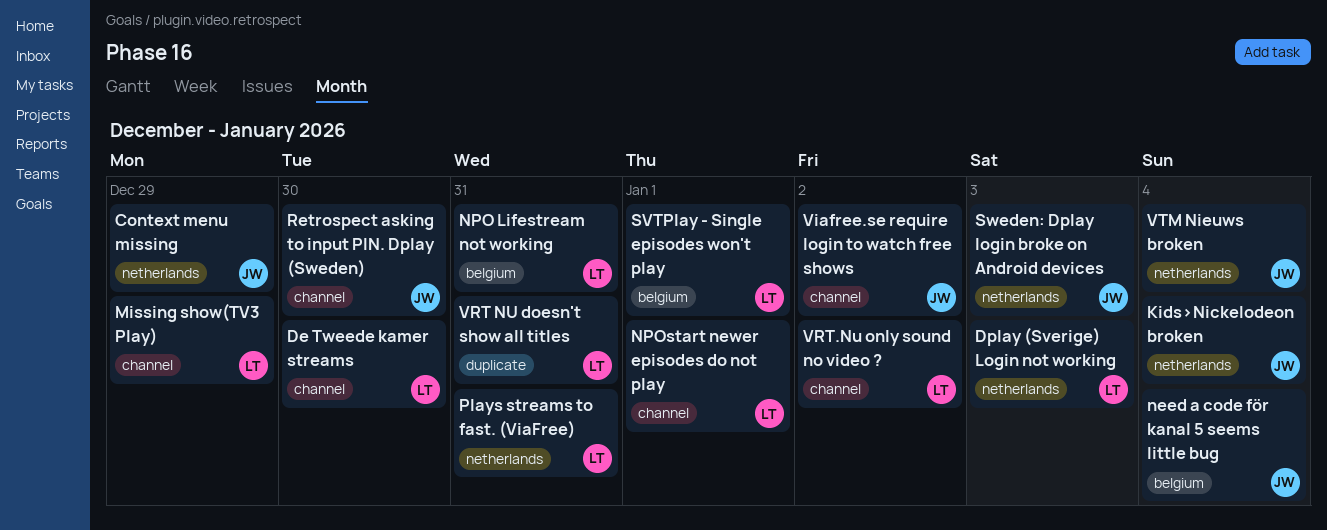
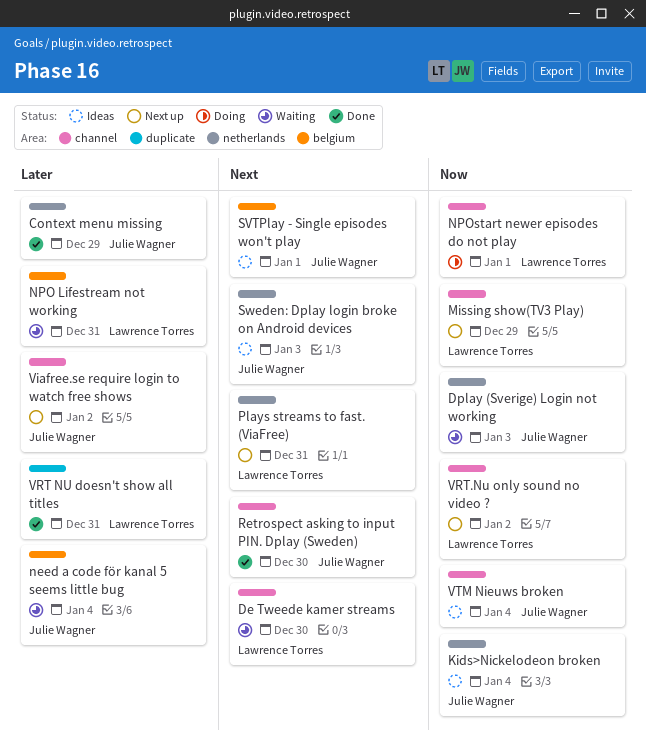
Dplay (Sverige) Login not working, owner: Lawrence Torres -> Julie Wagner
SVTPlay - Single episodes won't play, owner: Lawrence Torres -> Julie Wagner
VTM Nieuws broken, label: netherlands -> channel

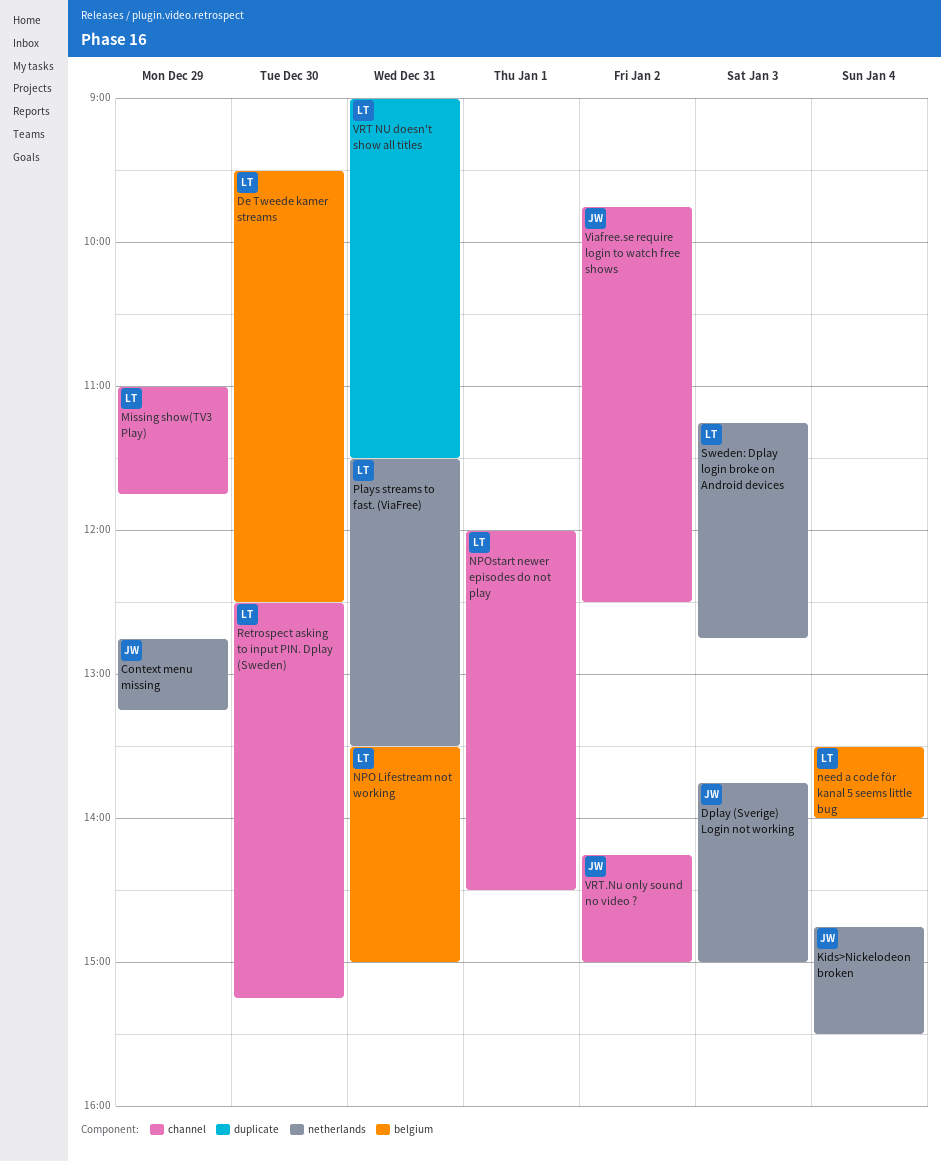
De Tweede kamer streams, label: channel -> belgium
need a code för kanal 5 seems little bug, owner: Julie Wagner -> Lawrence Torres
Retrospect asking to input PIN. Dplay (Sweden), owner: Julie Wagner -> Lawrence Torres
SVTPlay - Single episodes won't play: present -> none
Sweden: Dplay login broke on Android devices, owner: Julie Wagner -> Lawrence Torres
VRT.Nu only sound no video ?, owner: Lawrence Torres -> Julie Wagner
VTM Nieuws broken: present -> none

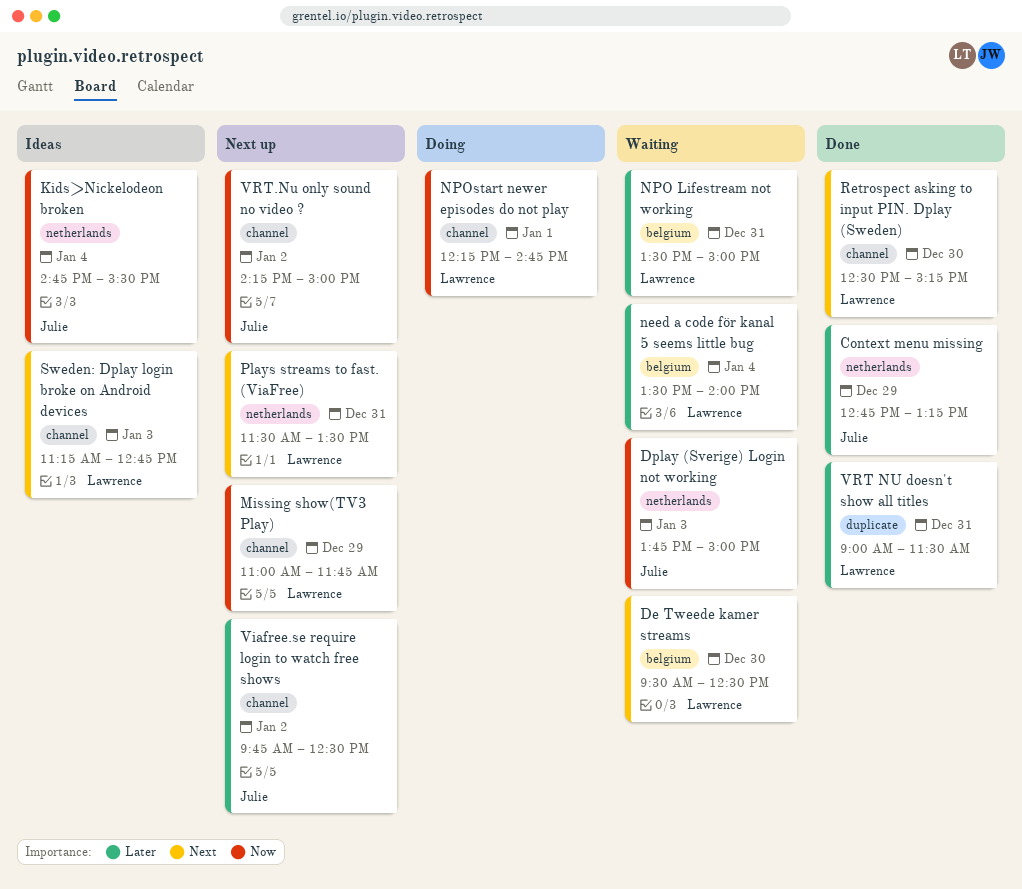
NPOstart newer episodes do not play, begins: 12:00 -> 12:15
NPOstart newer episodes do not play, ends: 14:30 -> 14:45
Sweden: Dplay login broke on Android devices, label: netherlands -> channel

